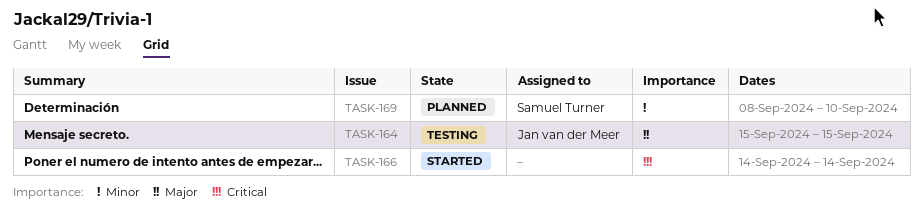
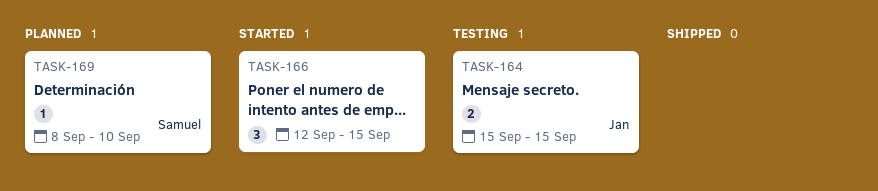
TASK-166, start: Sep 14 -> Sep 12
TASK-166, due: Sep 14 -> Sep 15

